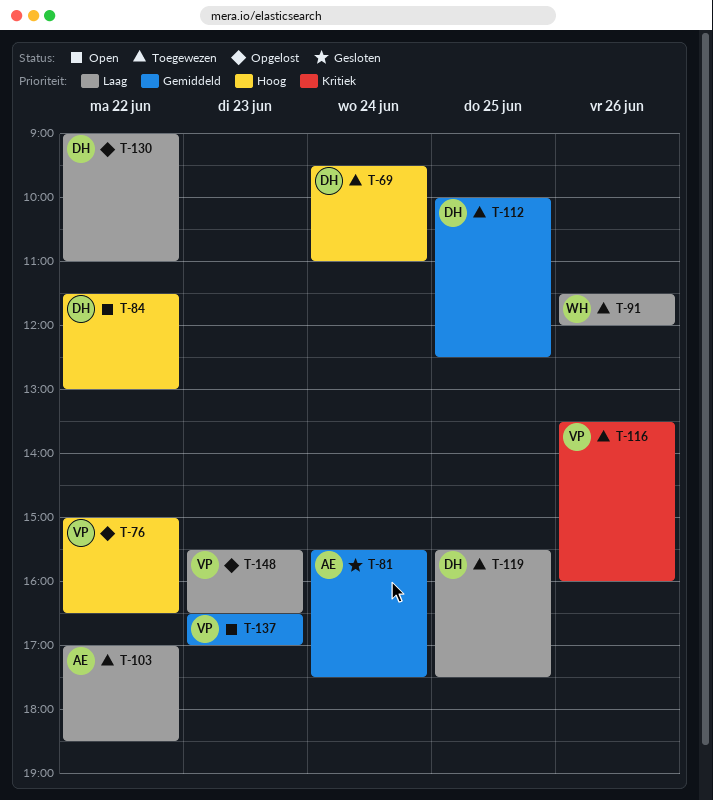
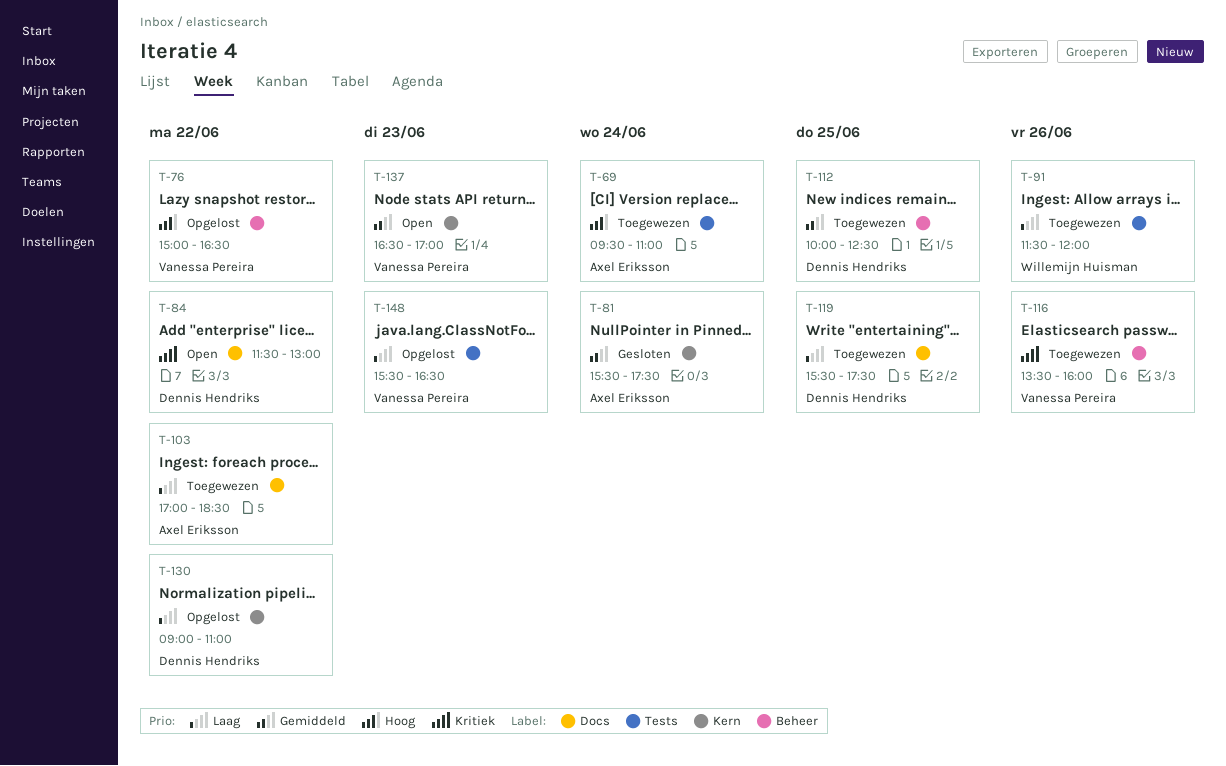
T-69, owner: Dennis Hendriks -> Axel Eriksson
T-84, priority: Hoog -> Kritiek

